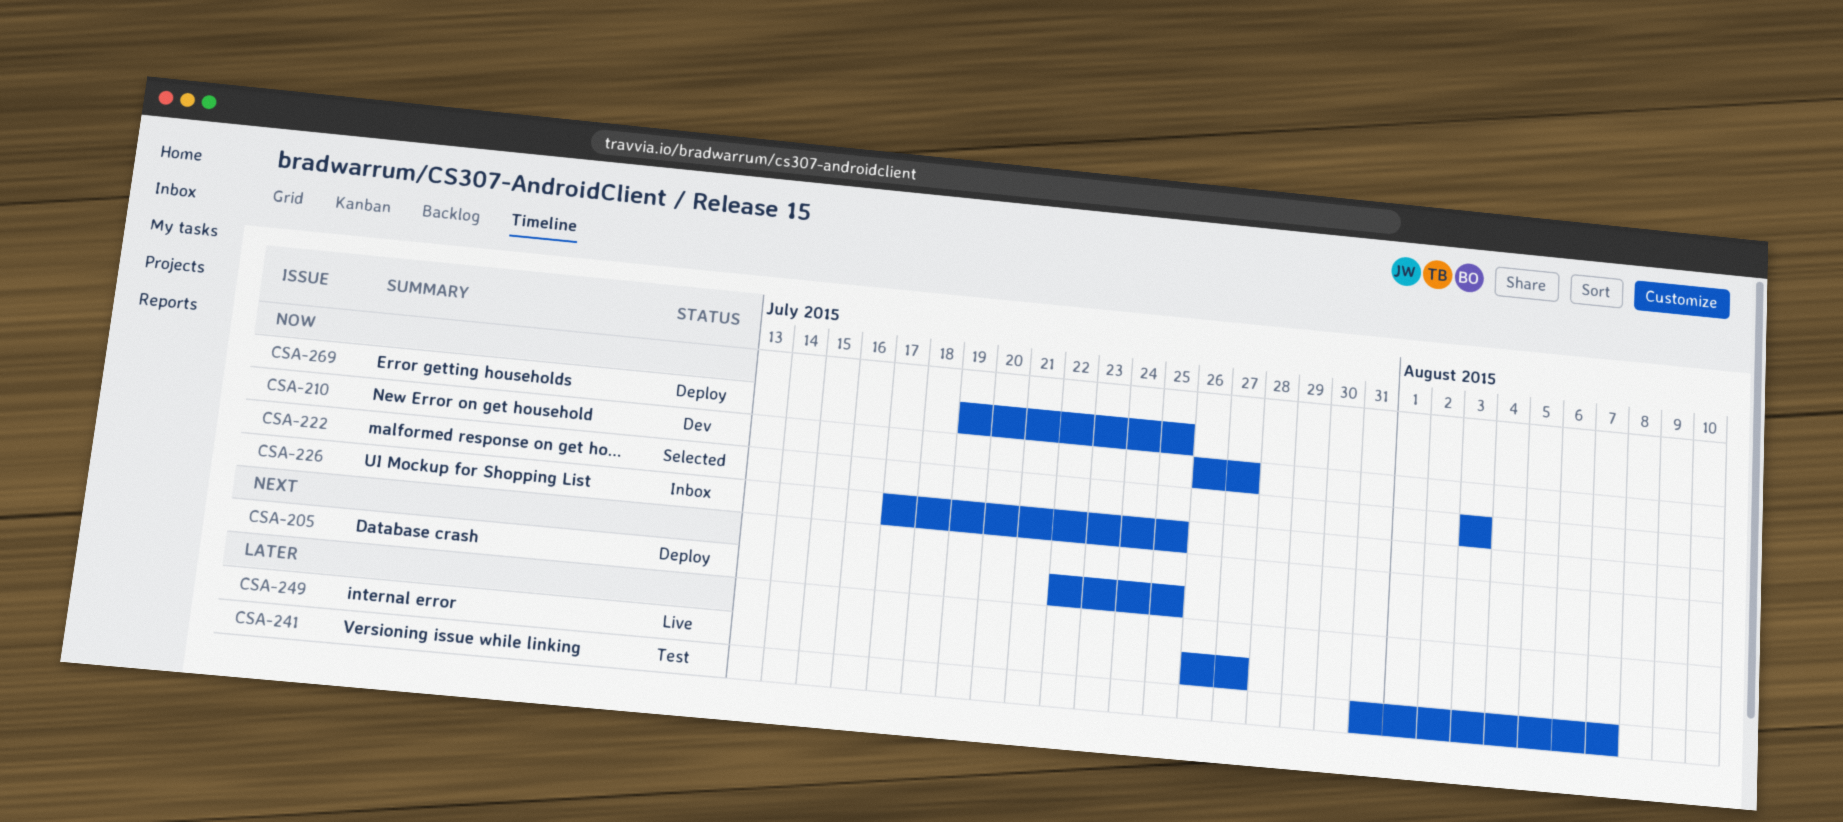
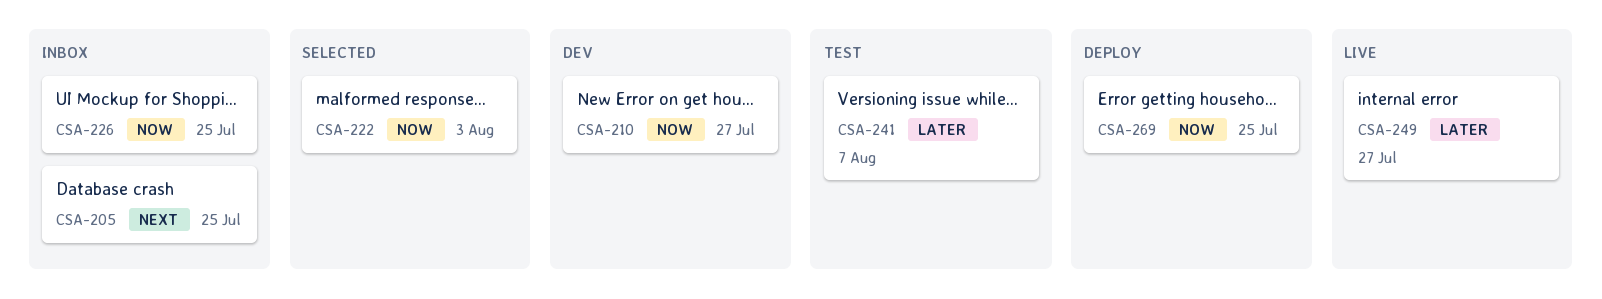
CSA-205, status: Deploy -> Inbox

